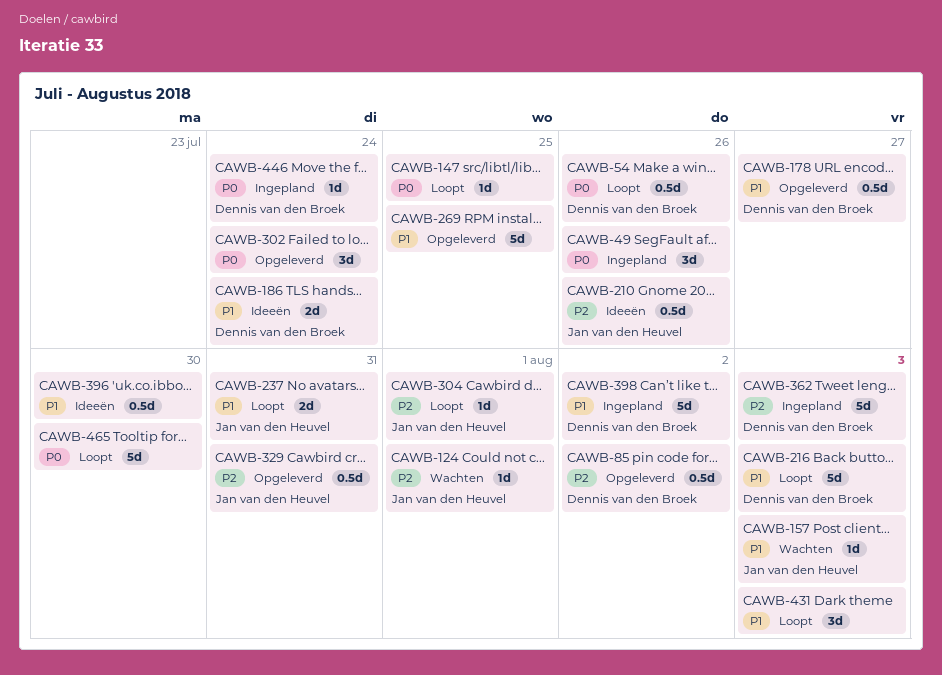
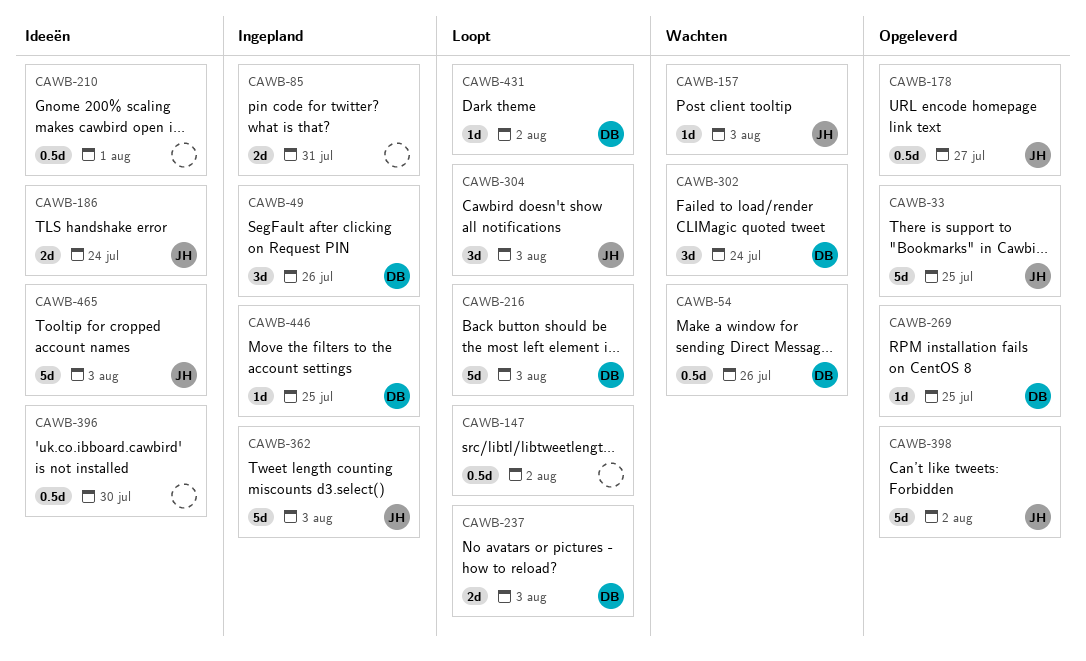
CAWB-33: none -> present
CAWB-49, owner: none -> Dennis van den Broek
CAWB-54, status: Loopt -> Wachten
CAWB-85, status: Opgeleverd -> Ingepland
CAWB-85, owner: Dennis van den Broek -> none
CAWB-85, estimate: 0.5d -> 2d
CAWB-85, due: Aug 2 -> Jul 31
CAWB-124: present -> none
CAWB-147, estimate: 1d -> 0.5d
CAWB-147, due: Jul 25 -> Aug 2
CAWB-178, owner: Dennis van den Broek -> Jan van den Heuvel
CAWB-186, owner: Dennis van den Broek -> Jan van den Heuvel
CAWB-210, owner: Jan van den Heuvel -> none
CAWB-210, due: Jul 26 -> Aug 1
CAWB-237, owner: Jan van den Heuvel -> Dennis van den Broek
CAWB-237, due: Jul 31 -> Aug 3
CAWB-269, owner: none -> Dennis van den Broek
CAWB-269, estimate: 5d -> 1d
CAWB-302, status: Opgeleverd -> Wachten
CAWB-302, owner: none -> Dennis van den Broek
CAWB-304, estimate: 1d -> 3d
CAWB-304, due: Aug 1 -> Aug 3
CAWB-329: present -> none
CAWB-362, owner: Dennis van den Broek -> Jan van den Heuvel
CAWB-398, status: Ingepland -> Opgeleverd
CAWB-398, owner: Dennis van den Broek -> Jan van den Heuvel
CAWB-431, owner: none -> Dennis van den Broek
CAWB-431, estimate: 3d -> 1d
CAWB-431, due: Aug 3 -> Aug 2
CAWB-446, due: Jul 24 -> Jul 25
CAWB-465, status: Loopt -> Ideeën
CAWB-465, owner: none -> Jan van den Heuvel
CAWB-465, due: Jul 30 -> Aug 3

